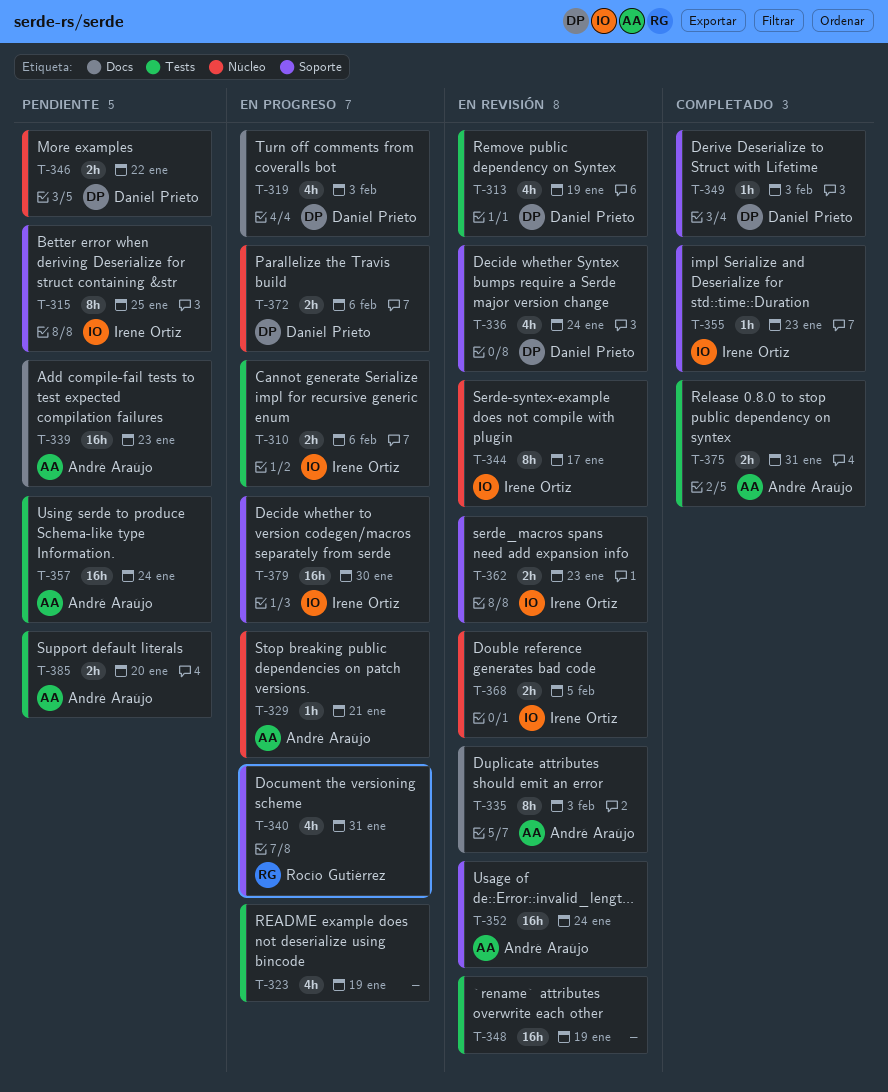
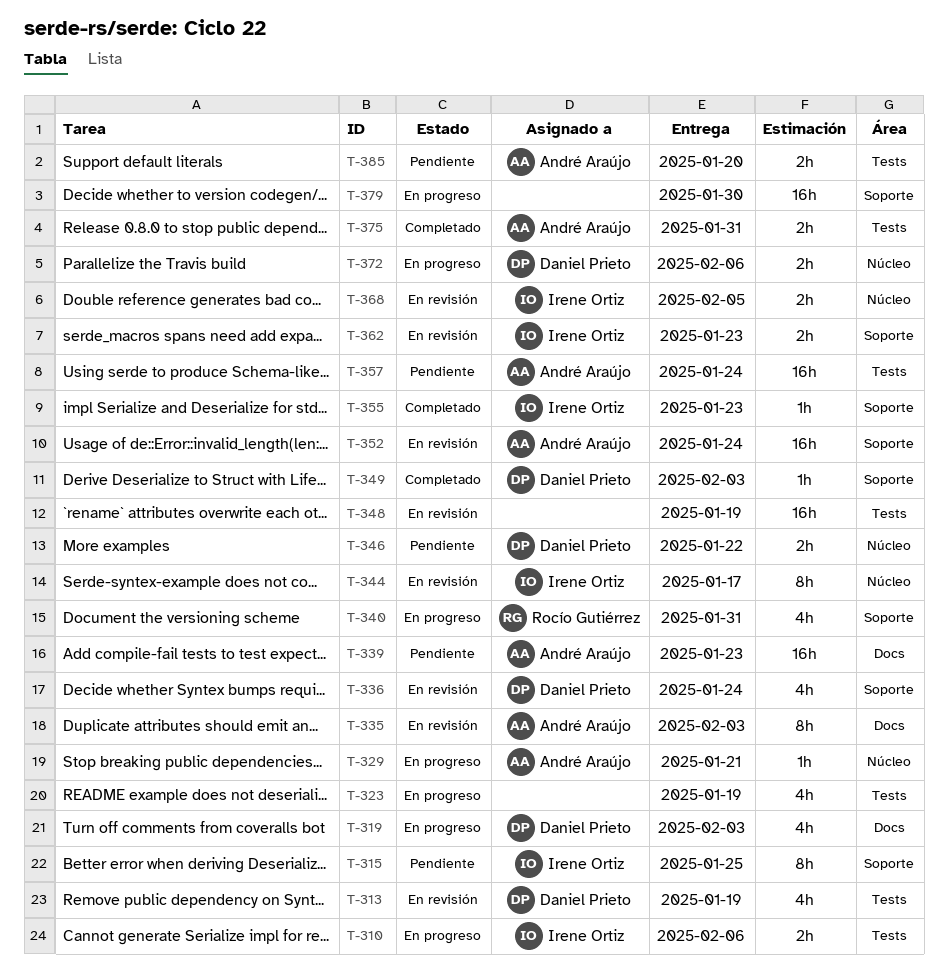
T-379, owner: Irene Ortiz -> none

